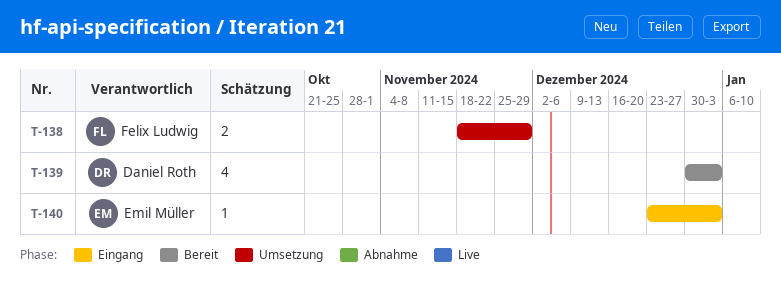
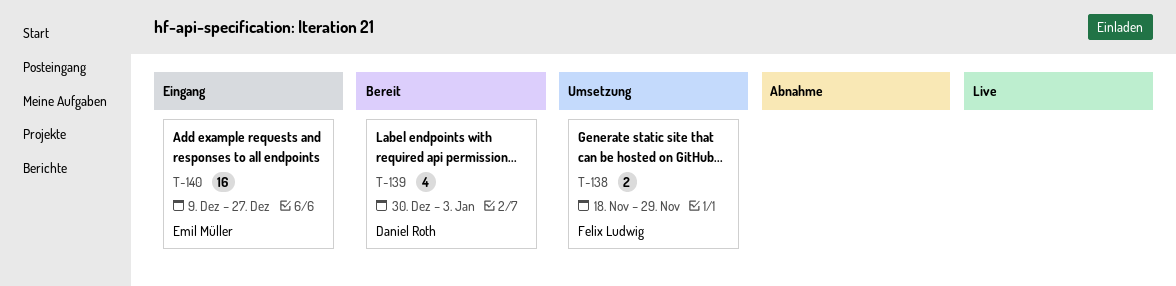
T-140, estimate: 1 -> 16
T-140, start: Dec 23 -> Dec 9
T-140, due: Jan 3 -> Dec 27

